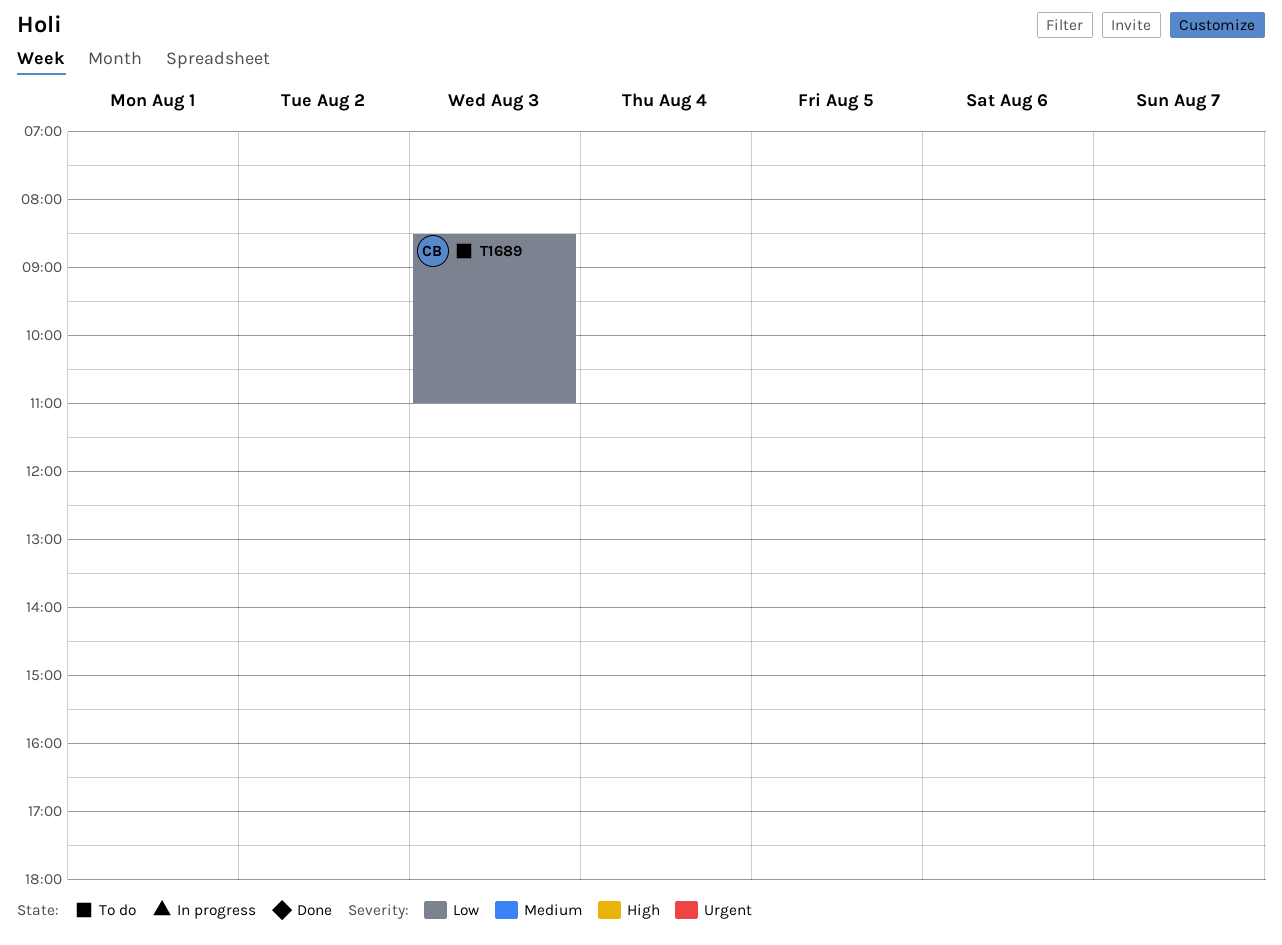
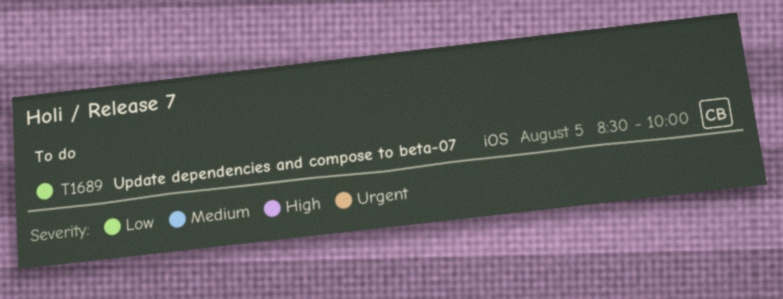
T1689, day: Aug 3 -> Aug 5
T1689, ends: 11:00 -> 10:00

